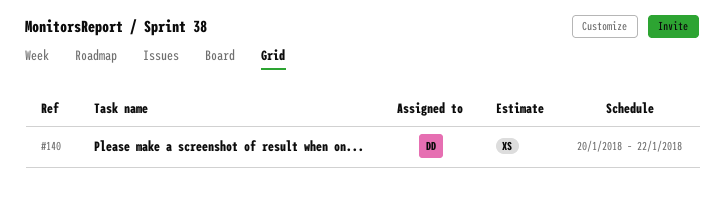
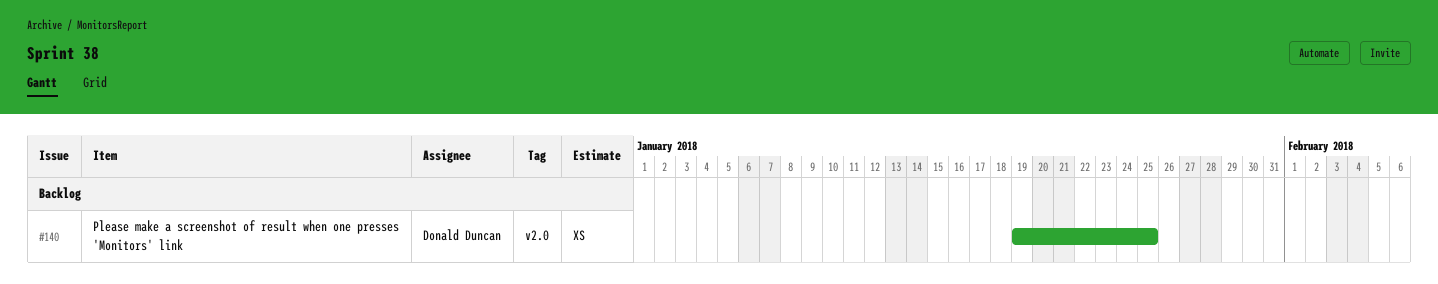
#140, start: Jan 20 -> Jan 19
#140, due: Jan 22 -> Jan 25

